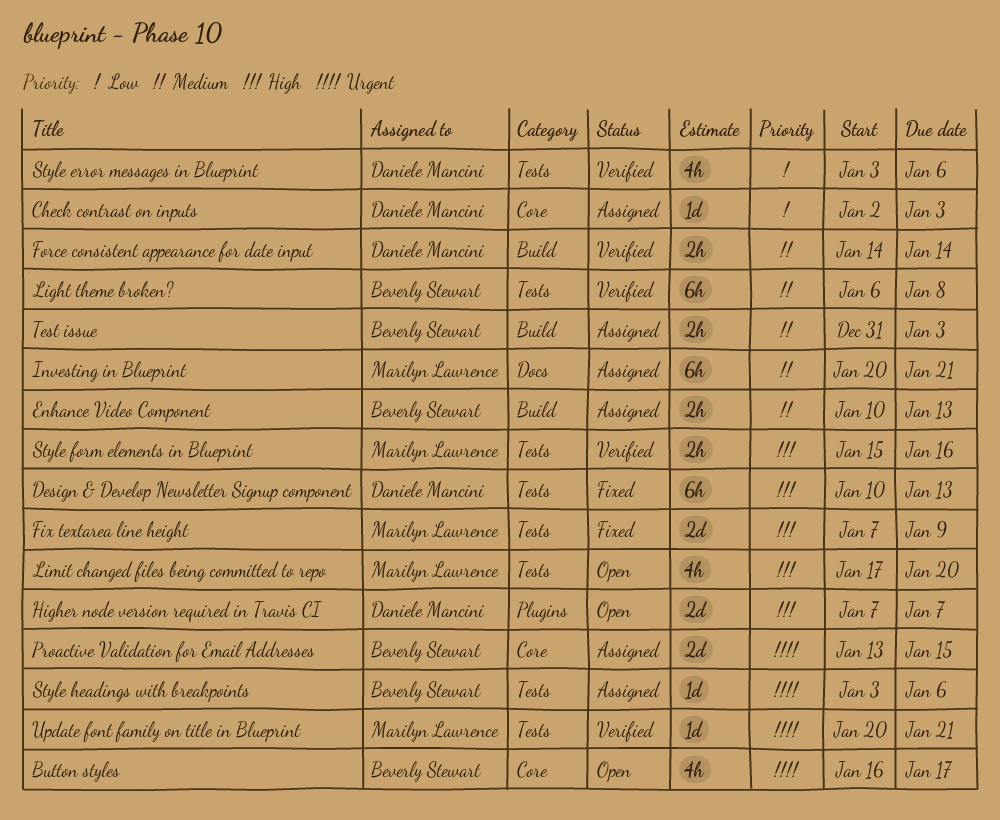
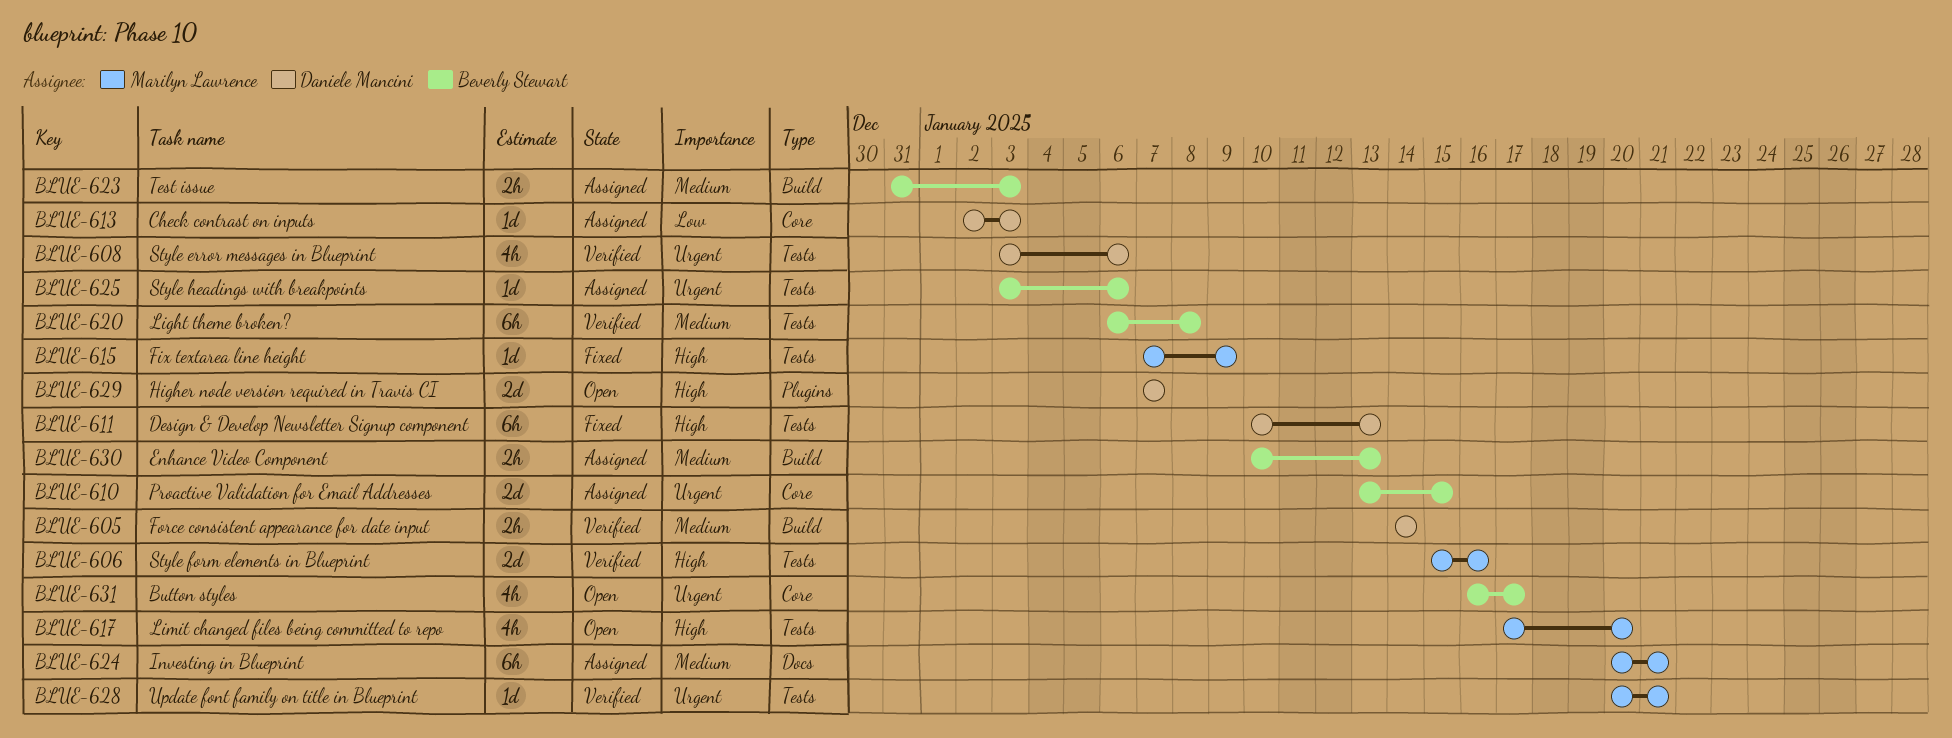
Fix textarea line height, estimate: 2d -> 1d
Style error messages in Blueprint, priority: Low -> Urgent
Style form elements in Blueprint, estimate: 2h -> 2d

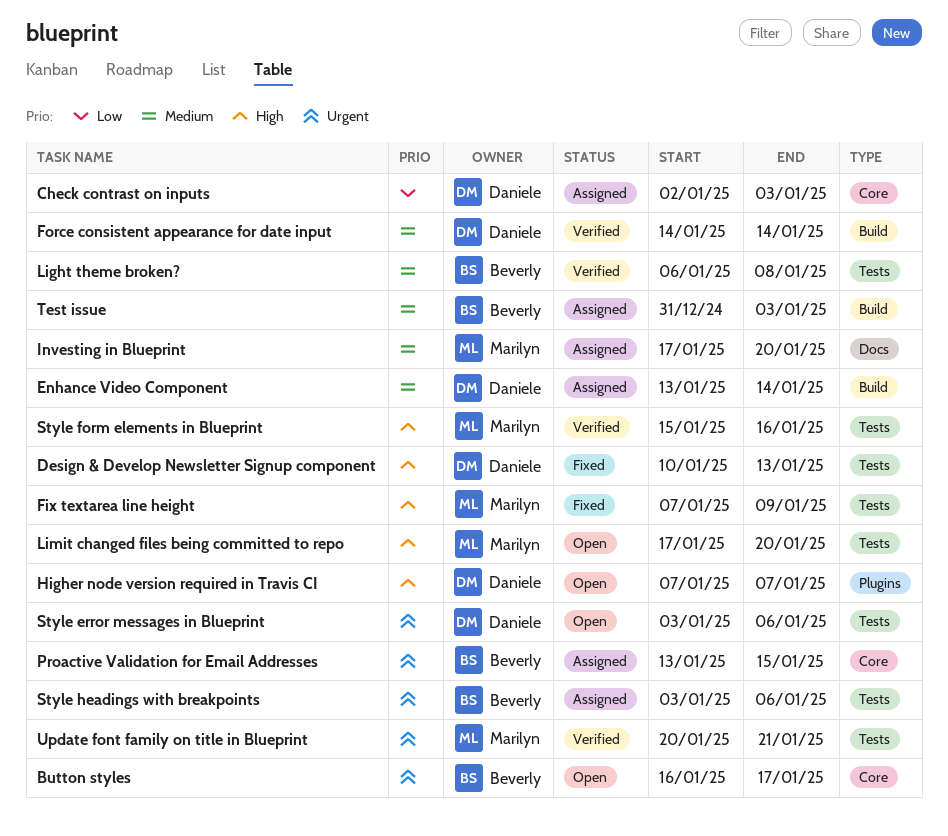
Enhance Video Component, owner: Beverly Stewart -> Daniele Mancini
Enhance Video Component, start: Jan 10 -> Jan 13
Enhance Video Component, due: Jan 13 -> Jan 14
Investing in Blueprint, start: Jan 20 -> Jan 17
Investing in Blueprint, due: Jan 21 -> Jan 20
Style error messages in Blueprint, status: Verified -> Open

